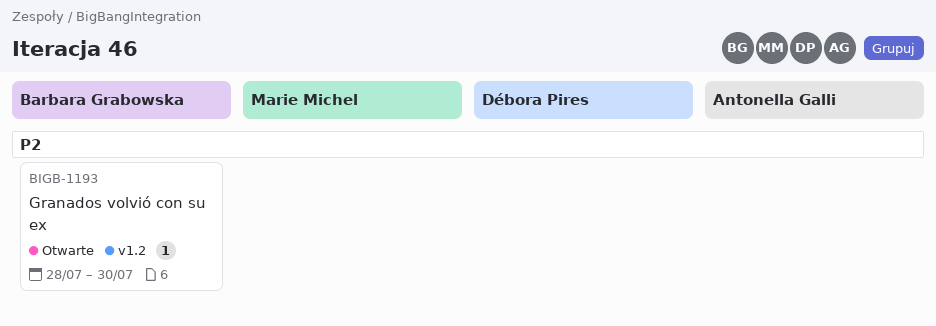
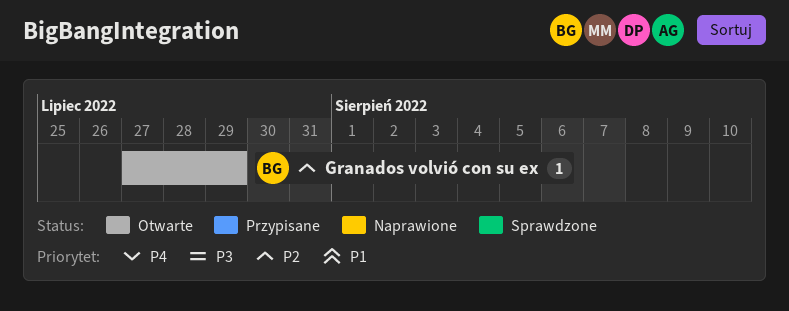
Granados volvió con su ex, start: Jul 28 -> Jul 27
Granados volvió con su ex, due: Jul 30 -> Jul 29

